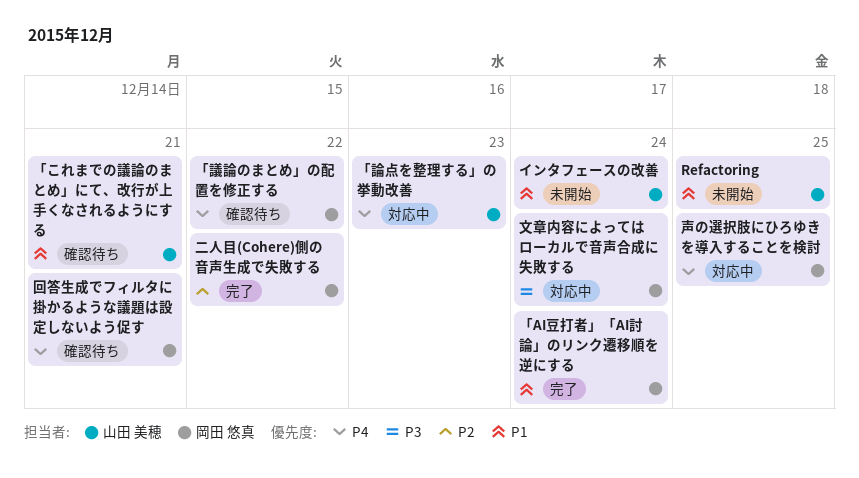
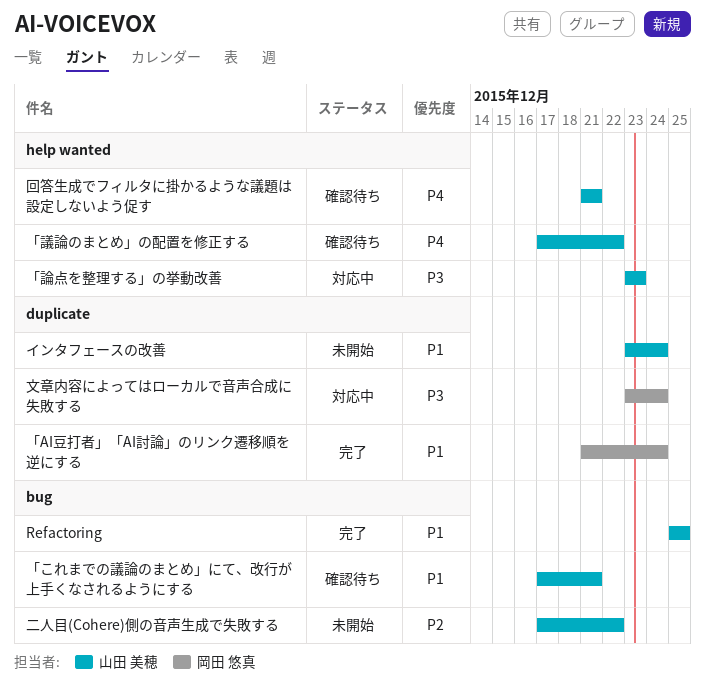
Refactoring, status: 未開始 -> 完了
「論点を整理する」の挙動改善, priority: P4 -> P3
「議論のまとめ」の配置を修正する, owner: 岡田 悠真 -> 山田 美穂
二人目(Cohere)側の音声生成で失敗する, status: 完了 -> 未開始
二人目(Cohere)側の音声生成で失敗する, owner: 岡田 悠真 -> 山田 美穂
回答生成でフィルタに掛かるような議題は設定しないよう促す, owner: 岡田 悠真 -> 山田 美穂
声の選択肢にひろゆきを導入することを検討: present -> none

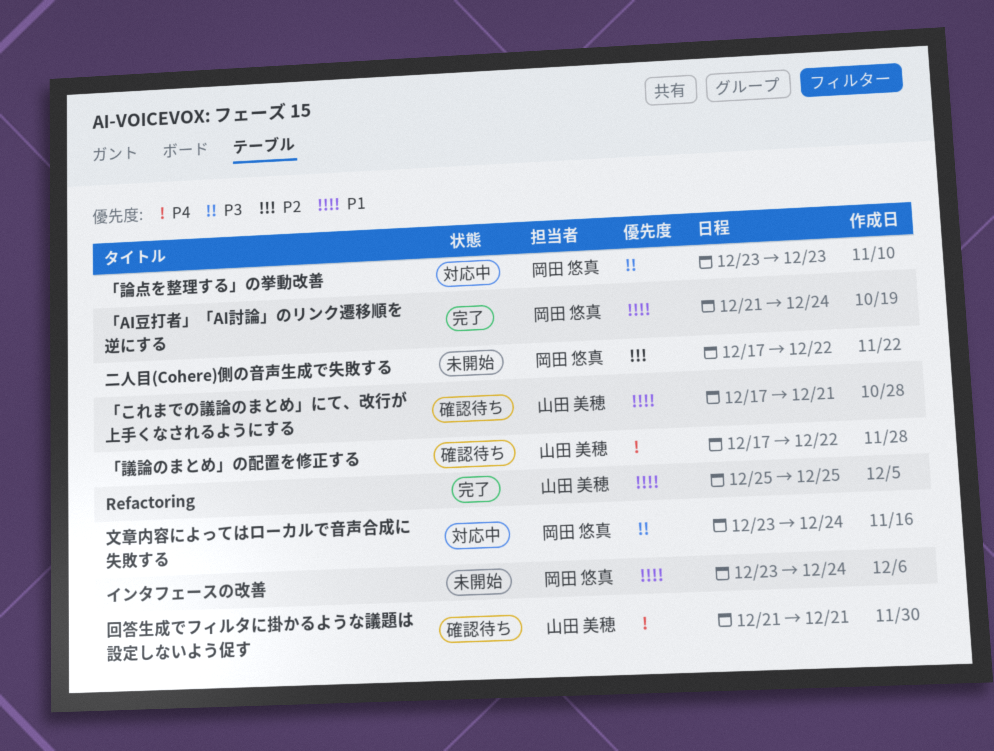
「論点を整理する」の挙動改善, owner: 山田 美穂 -> 岡田 悠真
インタフェースの改善, owner: 山田 美穂 -> 岡田 悠真
二人目(Cohere)側の音声生成で失敗する, owner: 山田 美穂 -> 岡田 悠真

